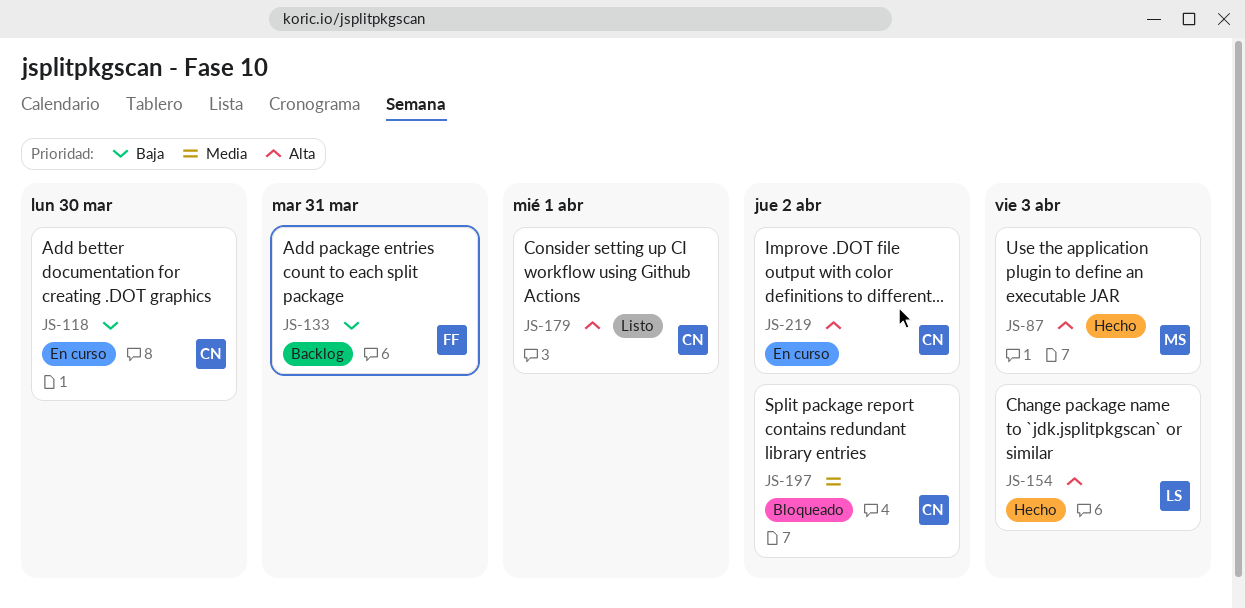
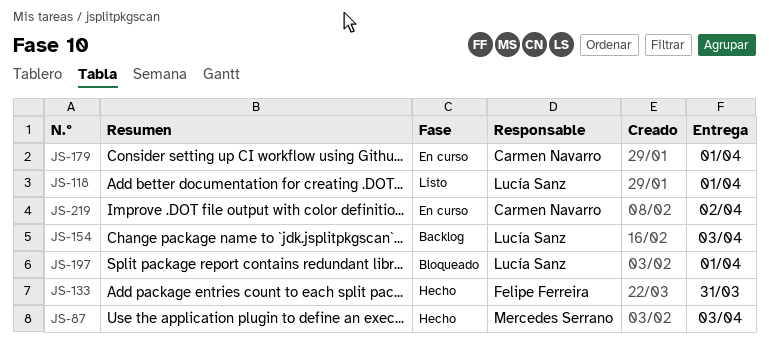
JS-118, status: En curso -> Listo
JS-118, owner: Carmen Navarro -> Lucía Sanz
JS-118, due: Mar 30 -> Apr 1
JS-133, status: Backlog -> Hecho
JS-154, status: Hecho -> Backlog
JS-179, status: Listo -> En curso
JS-197, owner: Carmen Navarro -> Lucía Sanz
JS-197, due: Apr 2 -> Apr 1

